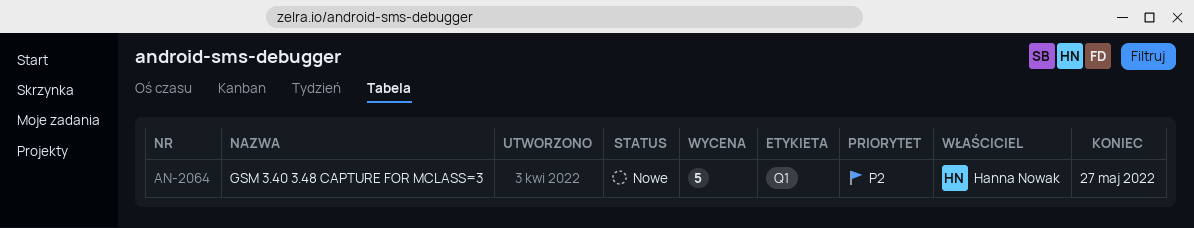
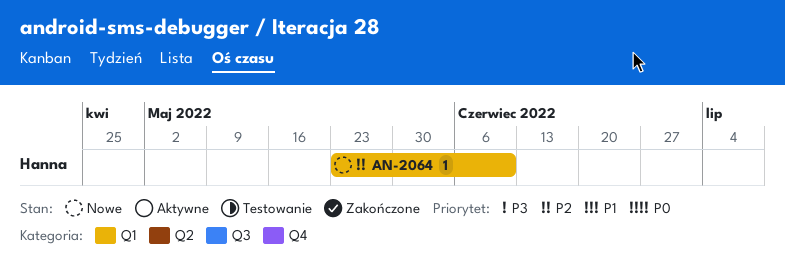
AN-2064, estimate: 5 -> 1
AN-2064, due: May 27 -> Jun 10

